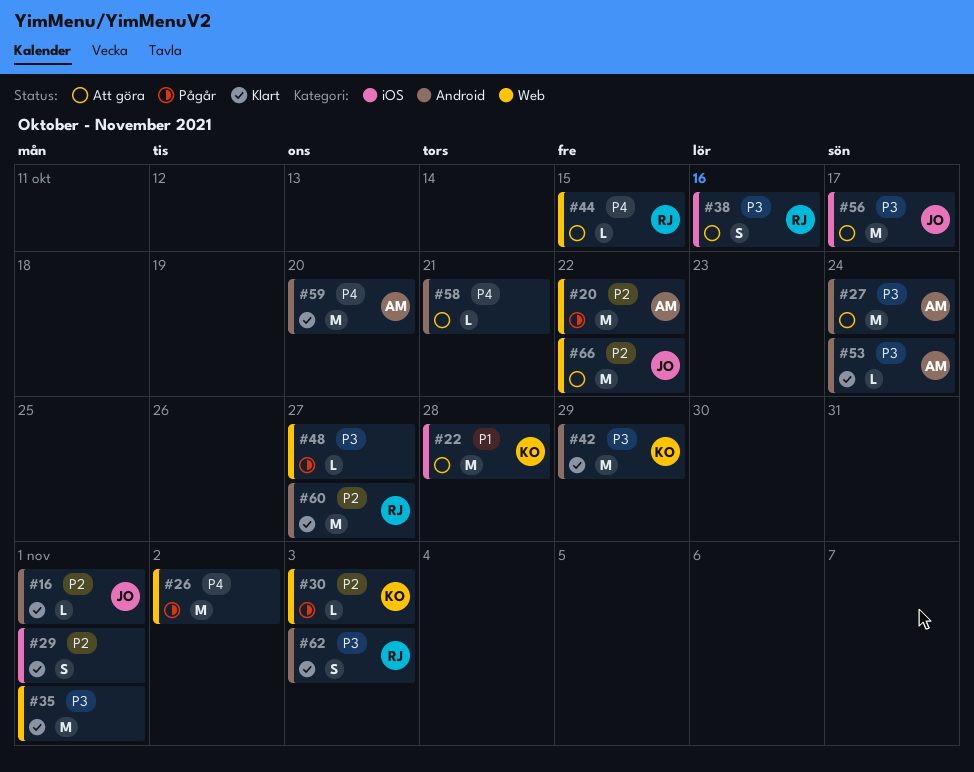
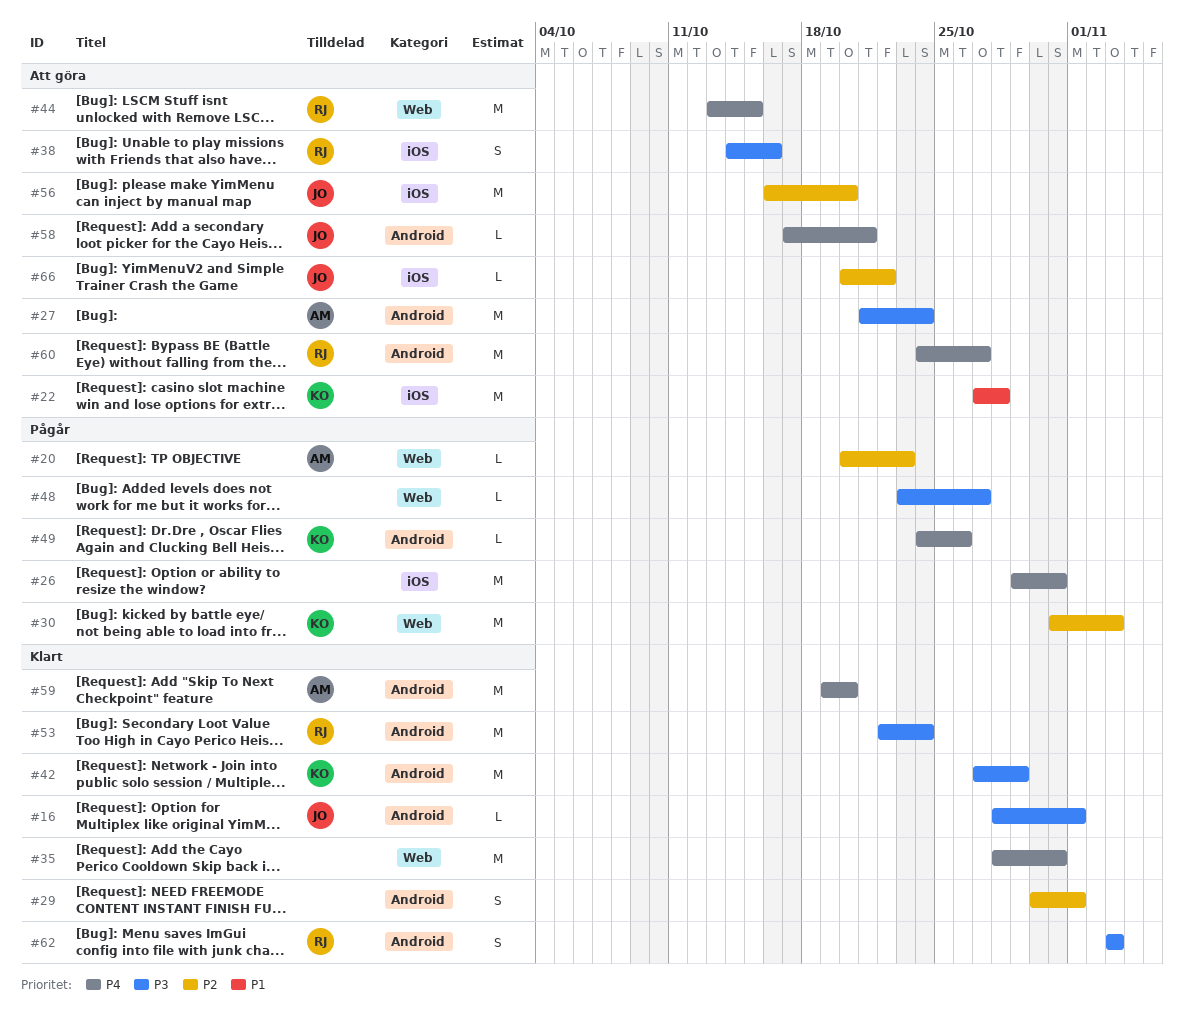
#16, priority: P2 -> P3
#20, estimate: M -> L
#20, due: Oct 22 -> Oct 23
#26, label: Web -> iOS
#26, due: Nov 2 -> Oct 31
#29, label: iOS -> Android
#30, estimate: L -> M
#35, priority: P3 -> P4
#35, due: Nov 1 -> Oct 31
#44, estimate: L -> M
#49: none -> present
#53, owner: AM -> RJ
#53, estimate: L -> M
#56, priority: P3 -> P2
#56, due: Oct 17 -> Oct 20
#58, owner: none -> JO
#60, status: Klart -> Att göra
#60, priority: P2 -> P4
#66, label: Web -> iOS
#66, estimate: M -> L

